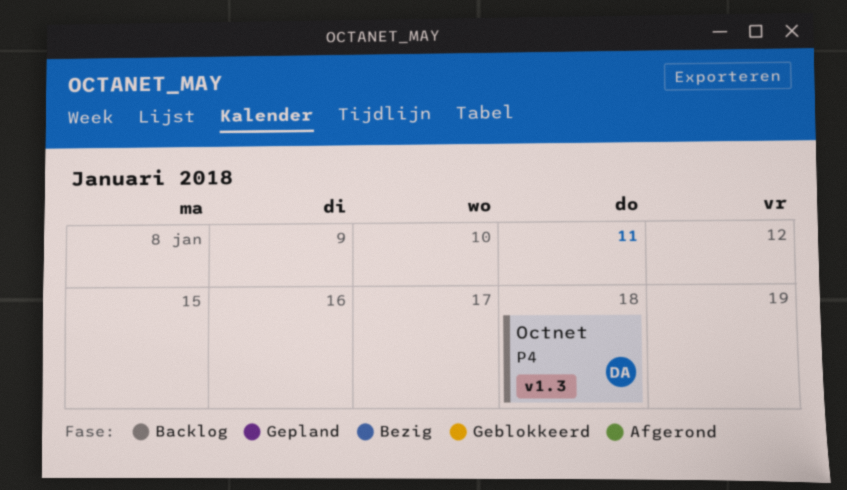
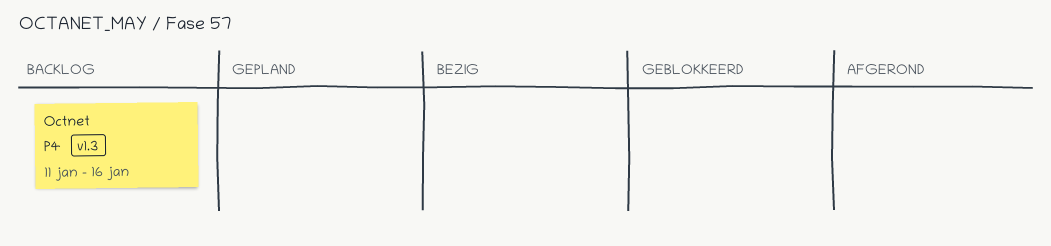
Octnet, due: Jan 18 -> Jan 16

